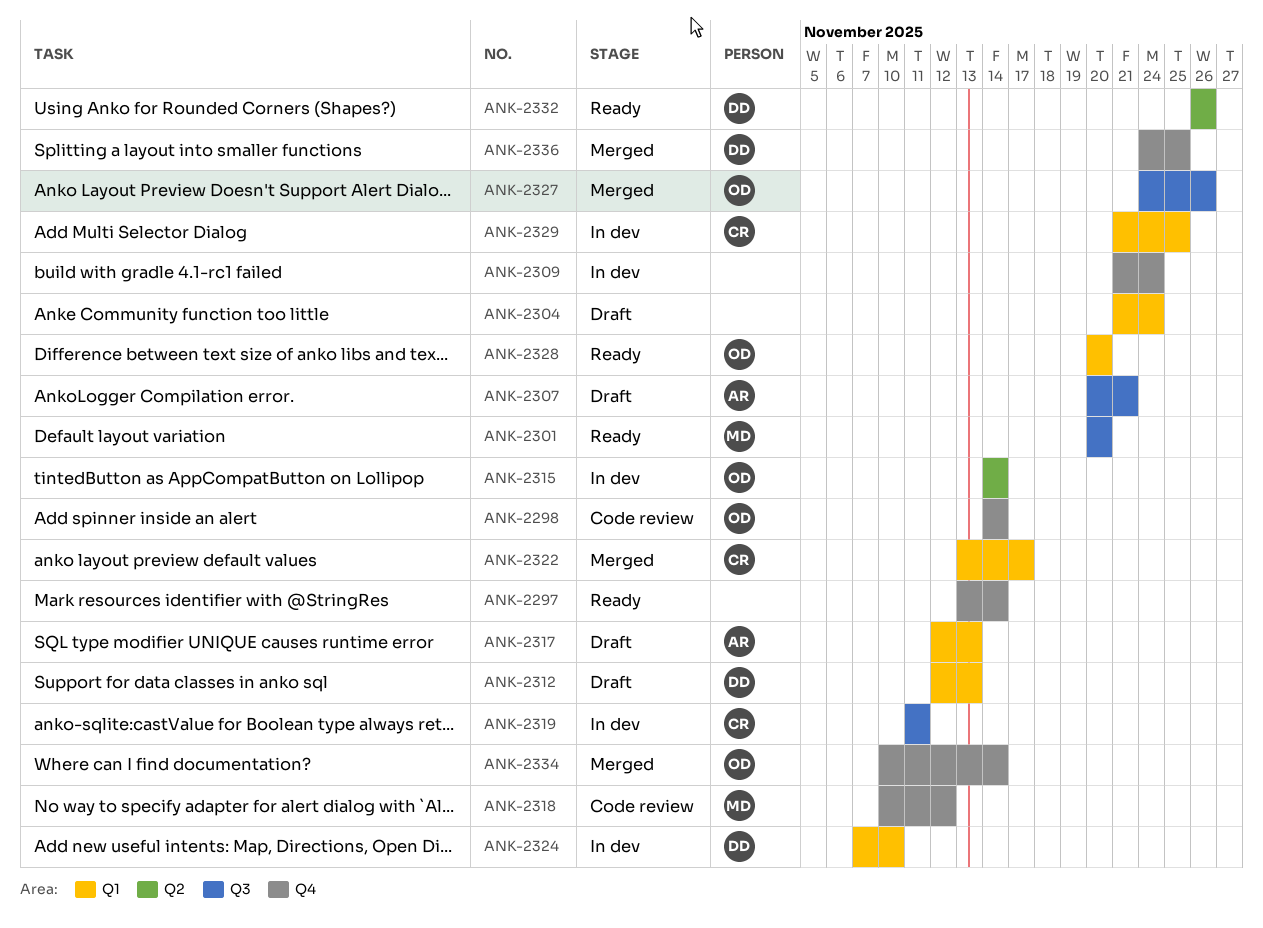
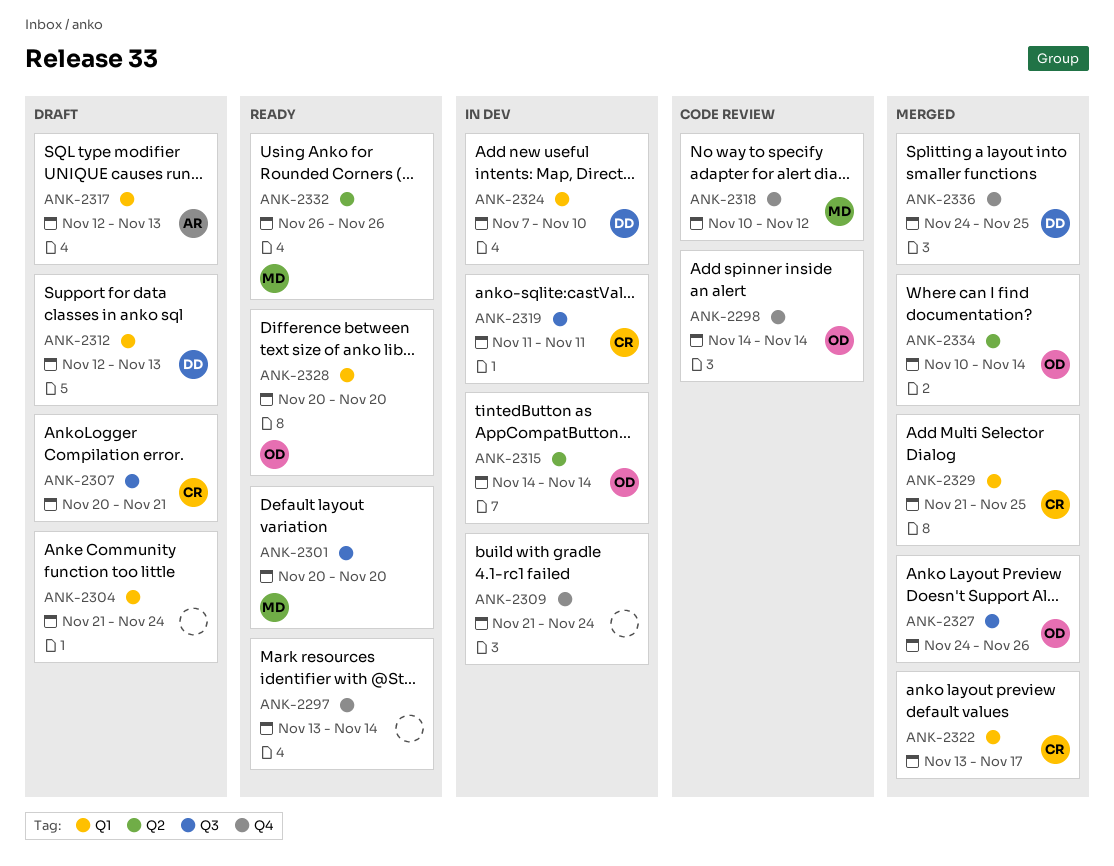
ANK-2307, owner: AR -> CR
ANK-2329, status: In dev -> Merged
ANK-2332, owner: DD -> MD
ANK-2334, label: Q4 -> Q2

